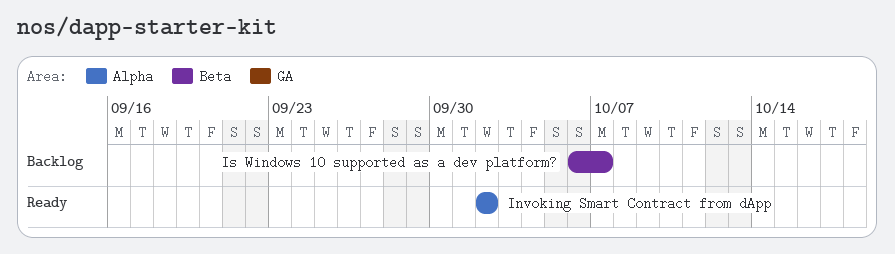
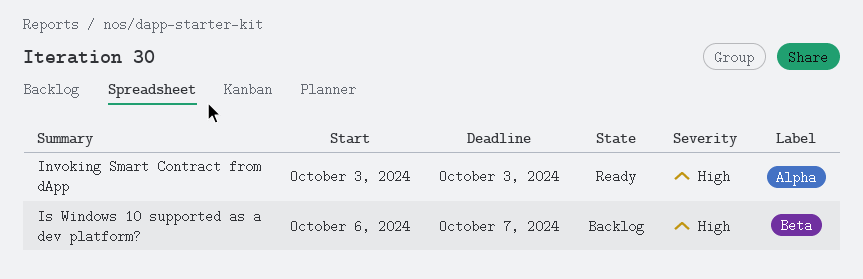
Invoking Smart Contract from dApp, start: Oct 2 -> Oct 3
Invoking Smart Contract from dApp, due: Oct 2 -> Oct 3

